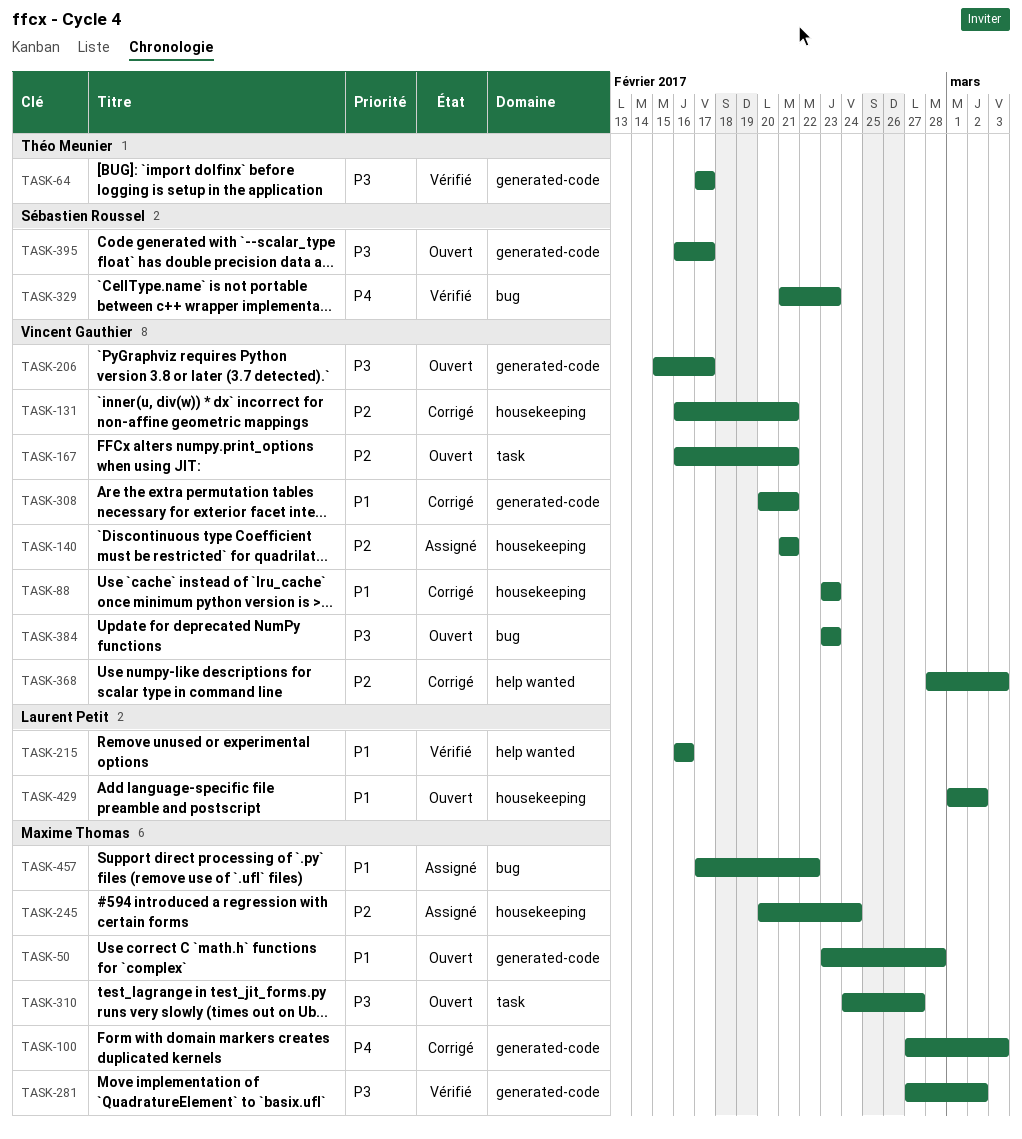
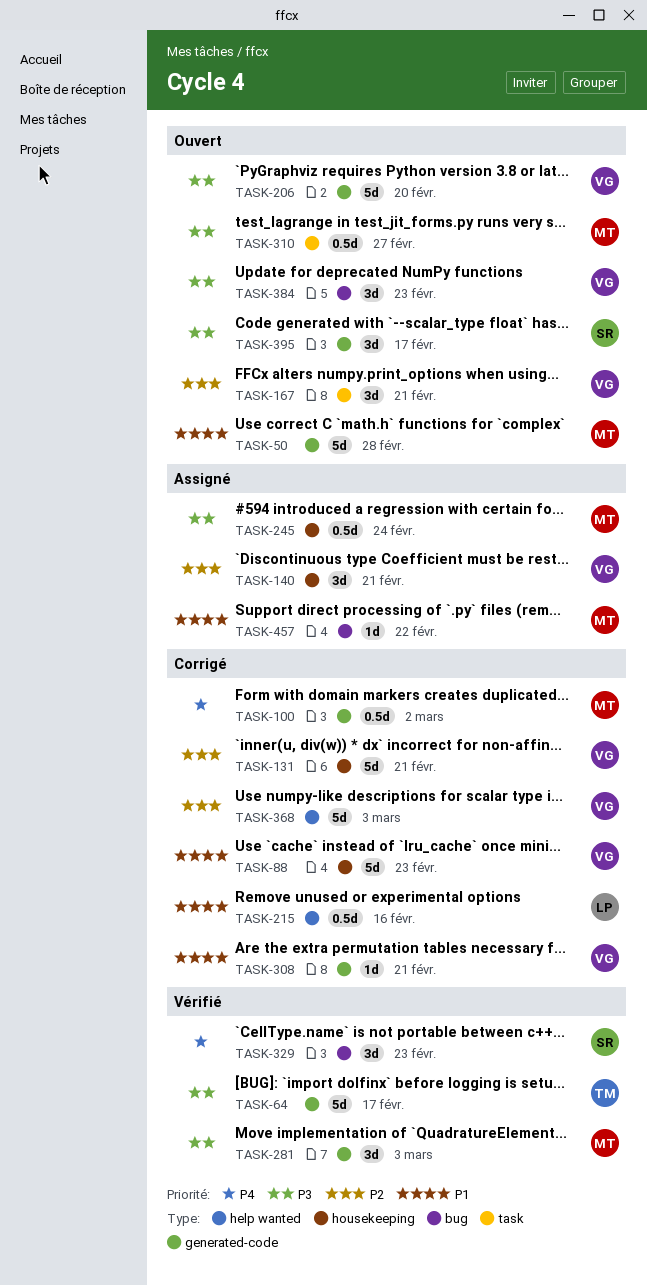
TASK-100, due: Mar 3 -> Mar 2
TASK-206, due: Feb 17 -> Feb 20
TASK-215, status: Vérifié -> Corrigé
TASK-245, priority: P2 -> P3
TASK-281, due: Mar 2 -> Mar 3
TASK-429: present -> none

